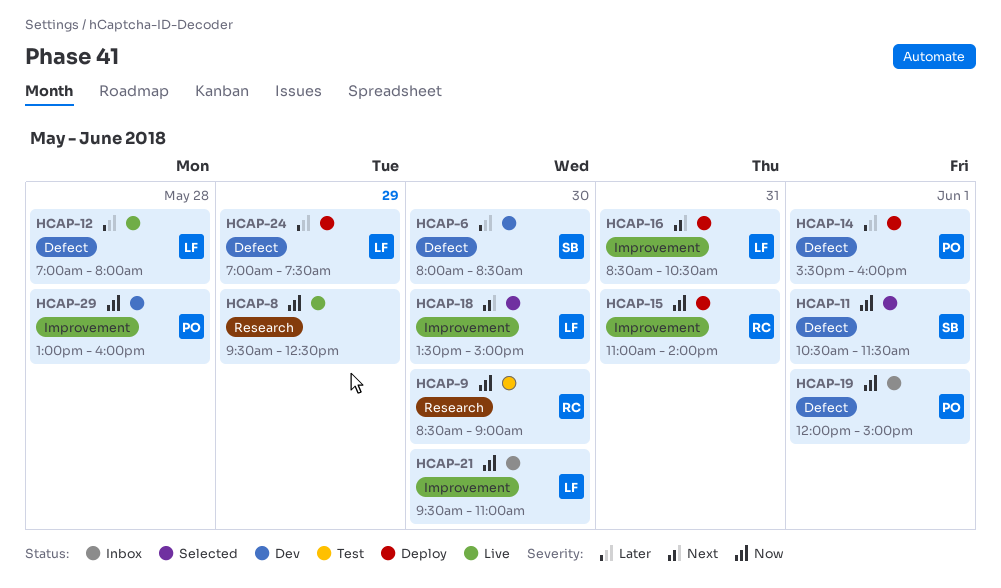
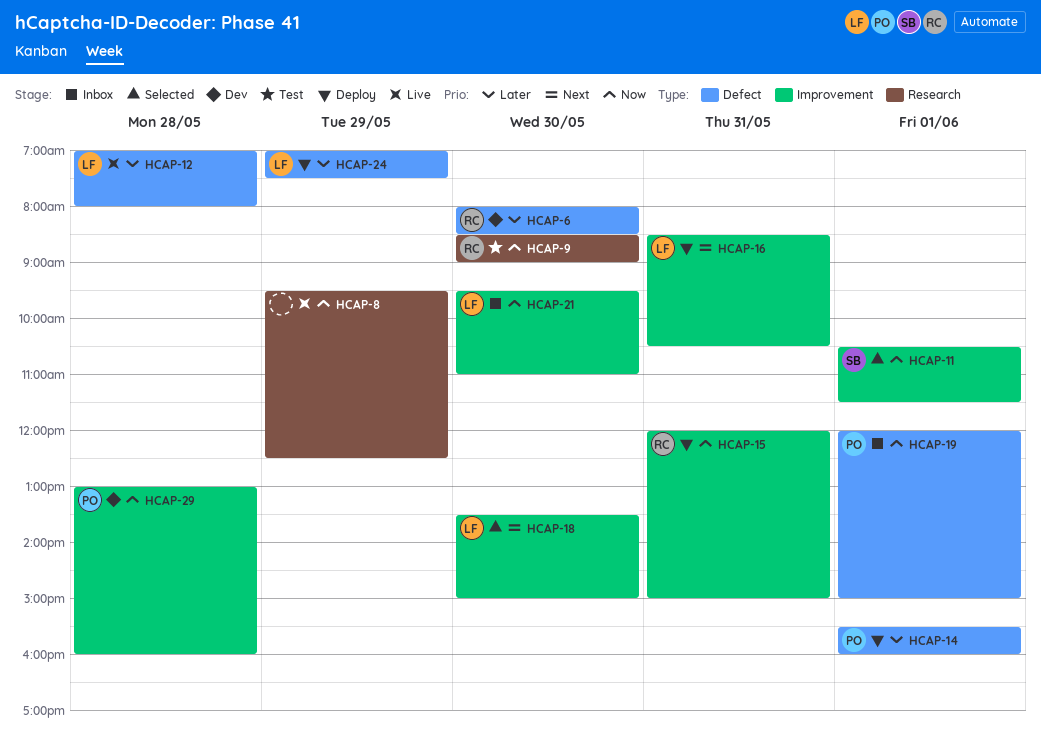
HCAP-6, owner: SB -> RC
HCAP-11, label: Defect -> Improvement
HCAP-15, begins: 11:00 -> 12:00
HCAP-15, ends: 14:00 -> 15:00

